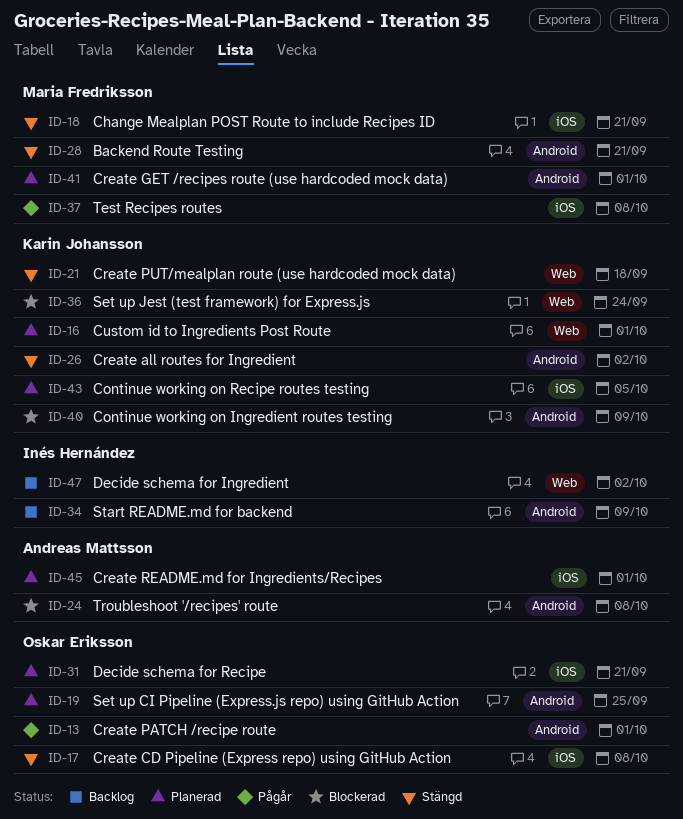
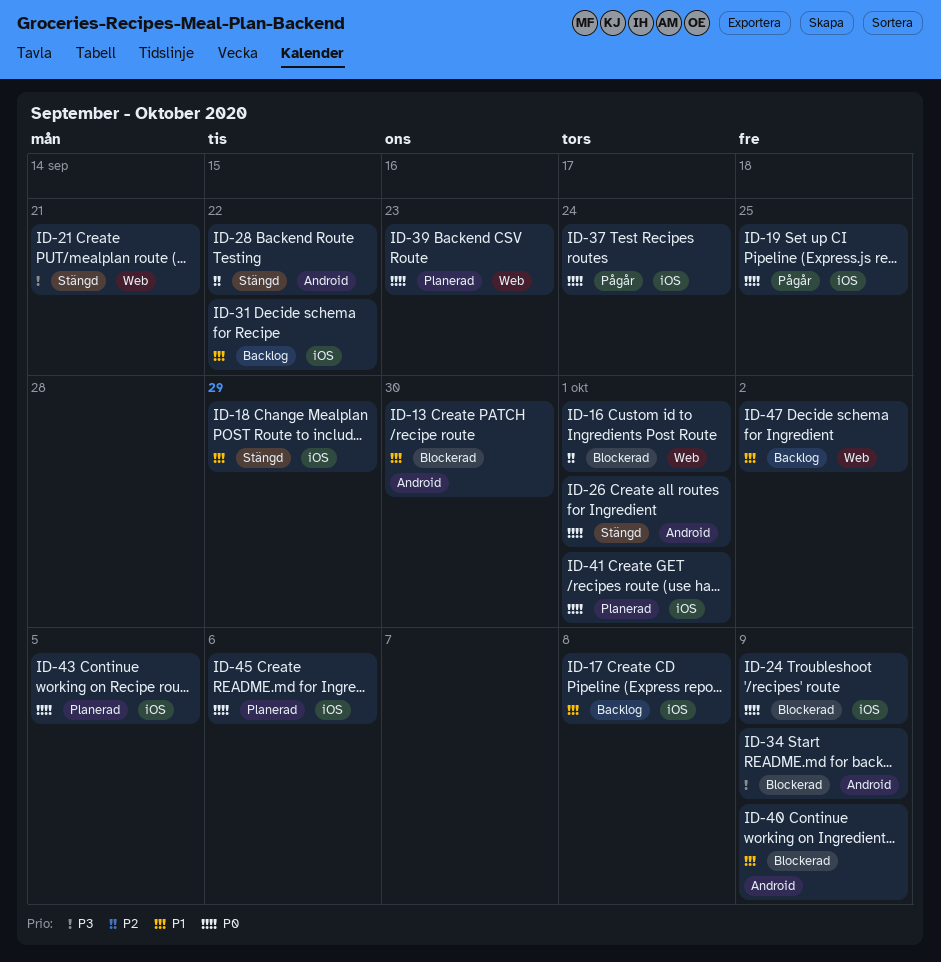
ID-13, status: Pågår -> Blockerad
ID-13, due: Oct 1 -> Sep 30
ID-16, status: Planerad -> Blockerad
ID-17, status: Stängd -> Backlog
ID-18, due: Sep 21 -> Sep 29
ID-19, status: Planerad -> Pågår
ID-19, label: Android -> iOS
ID-21, due: Sep 18 -> Sep 21
ID-24, label: Android -> iOS
ID-24, due: Oct 8 -> Oct 9
ID-26, due: Oct 2 -> Oct 1
ID-28, due: Sep 21 -> Sep 22
ID-31, status: Planerad -> Backlog
ID-31, due: Sep 21 -> Sep 22
ID-34, status: Backlog -> Blockerad
ID-36: present -> none
ID-37, due: Oct 8 -> Sep 24
ID-39: none -> present
ID-41, label: Android -> iOS
ID-45, due: Oct 1 -> Oct 6

